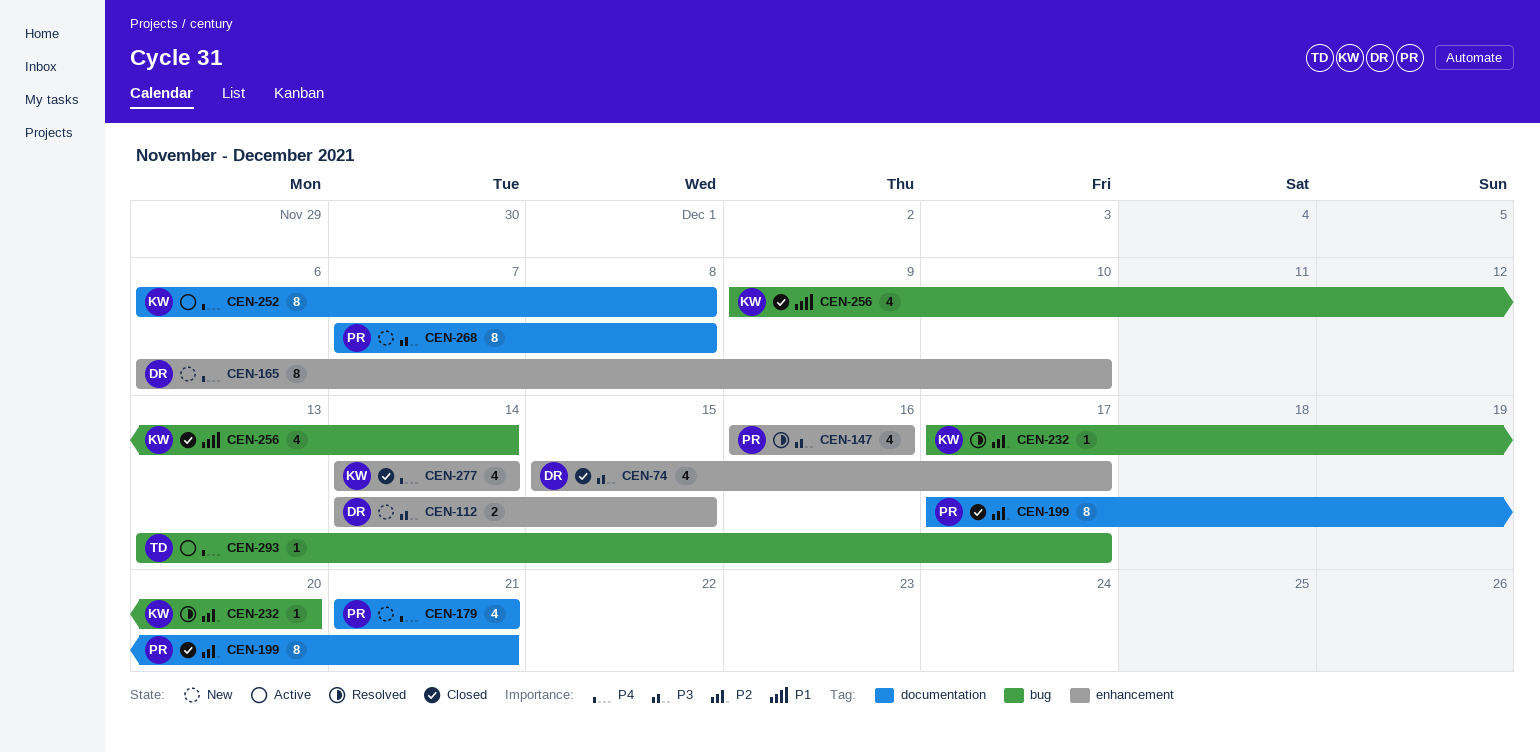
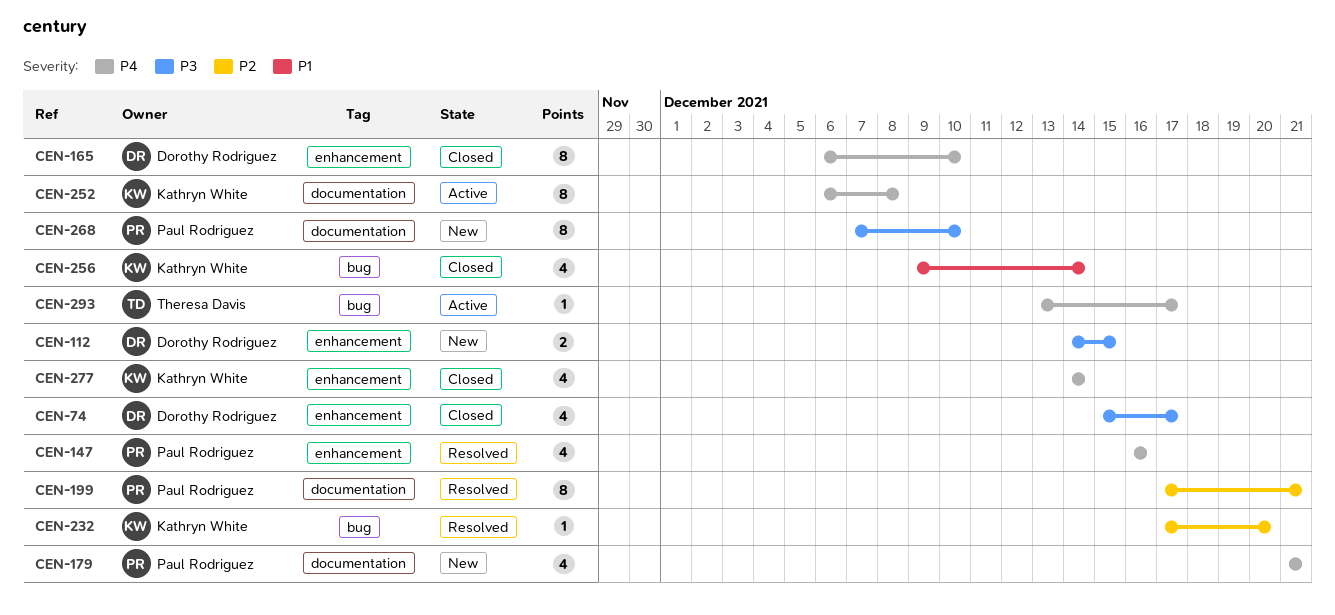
CEN-147, priority: P3 -> P4
CEN-165, status: New -> Closed
CEN-199, status: Closed -> Resolved
CEN-268, due: Dec 8 -> Dec 10

